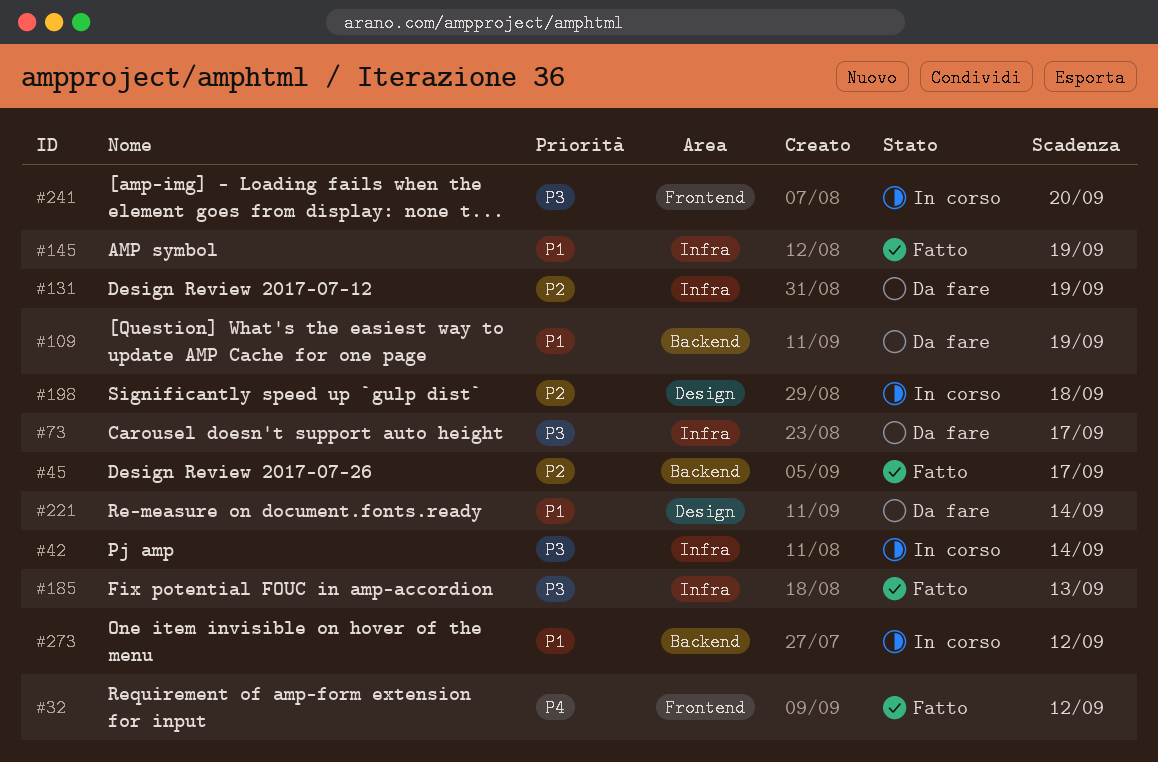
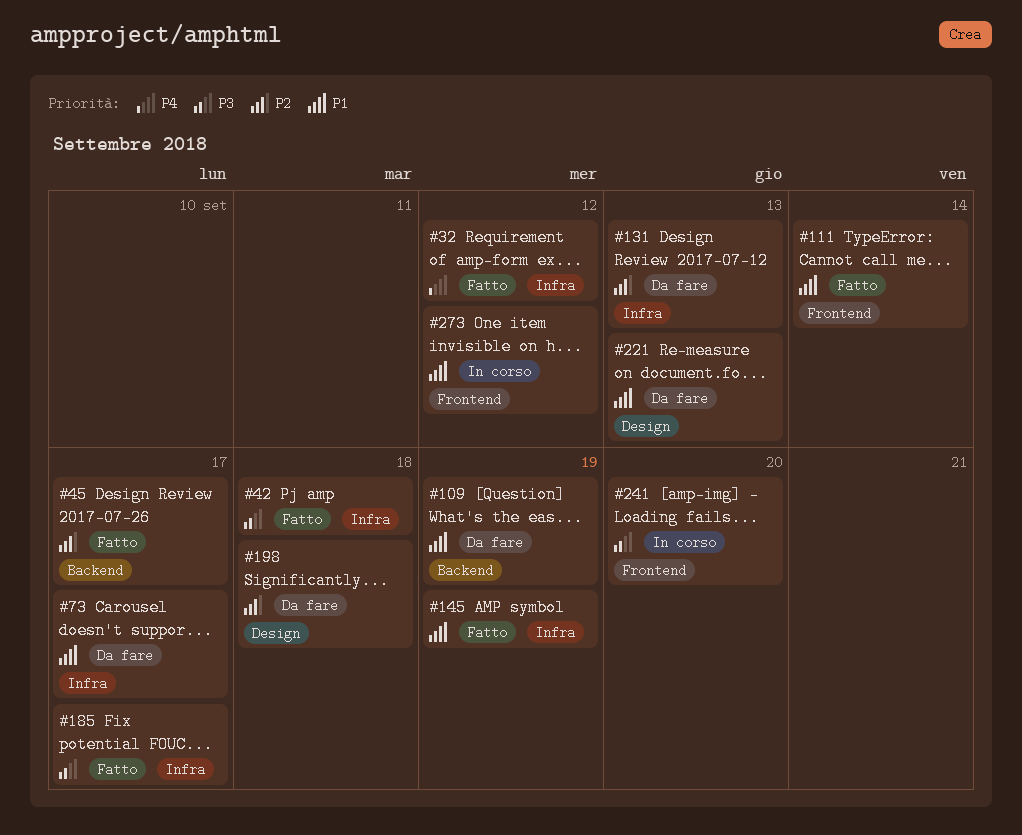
#32, label: Frontend -> Infra
#42, status: In corso -> Fatto
#42, due: Sep 14 -> Sep 18
#73, priority: P3 -> P1
#111: none -> present
#131, due: Sep 19 -> Sep 13
#185, due: Sep 13 -> Sep 17
#198, status: In corso -> Da fare
#221, due: Sep 14 -> Sep 13
#273, label: Backend -> Frontend

